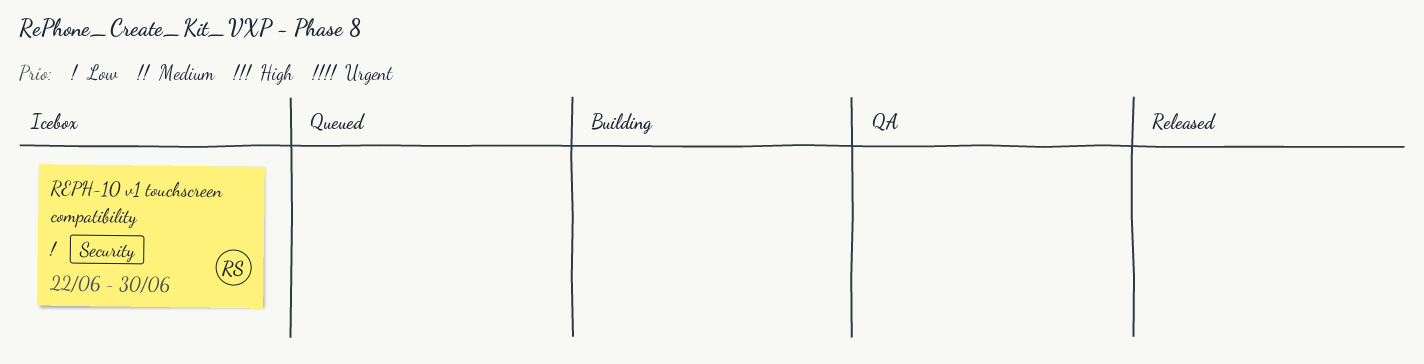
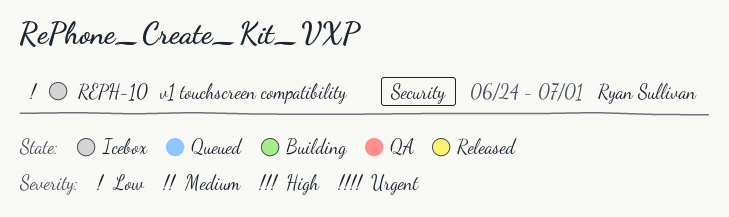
REPH-10, start: Jun 22 -> Jun 24
REPH-10, due: Jun 30 -> Jul 1

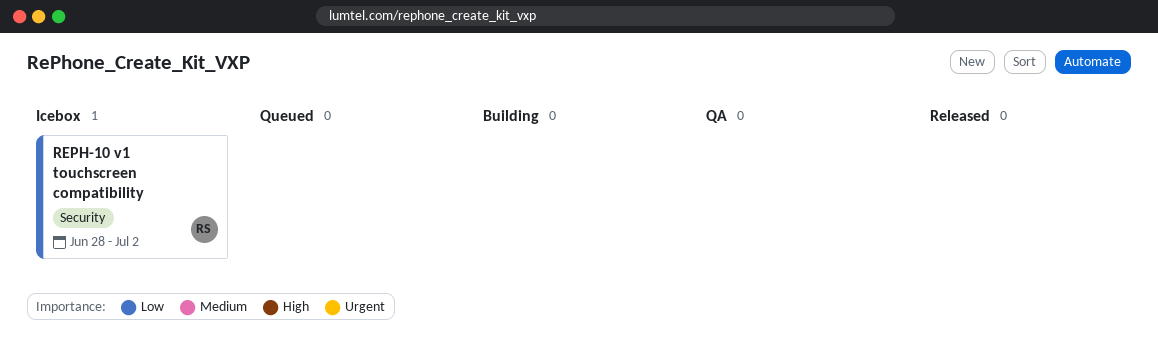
REPH-10, start: Jun 24 -> Jun 28
REPH-10, due: Jul 1 -> Jul 2

